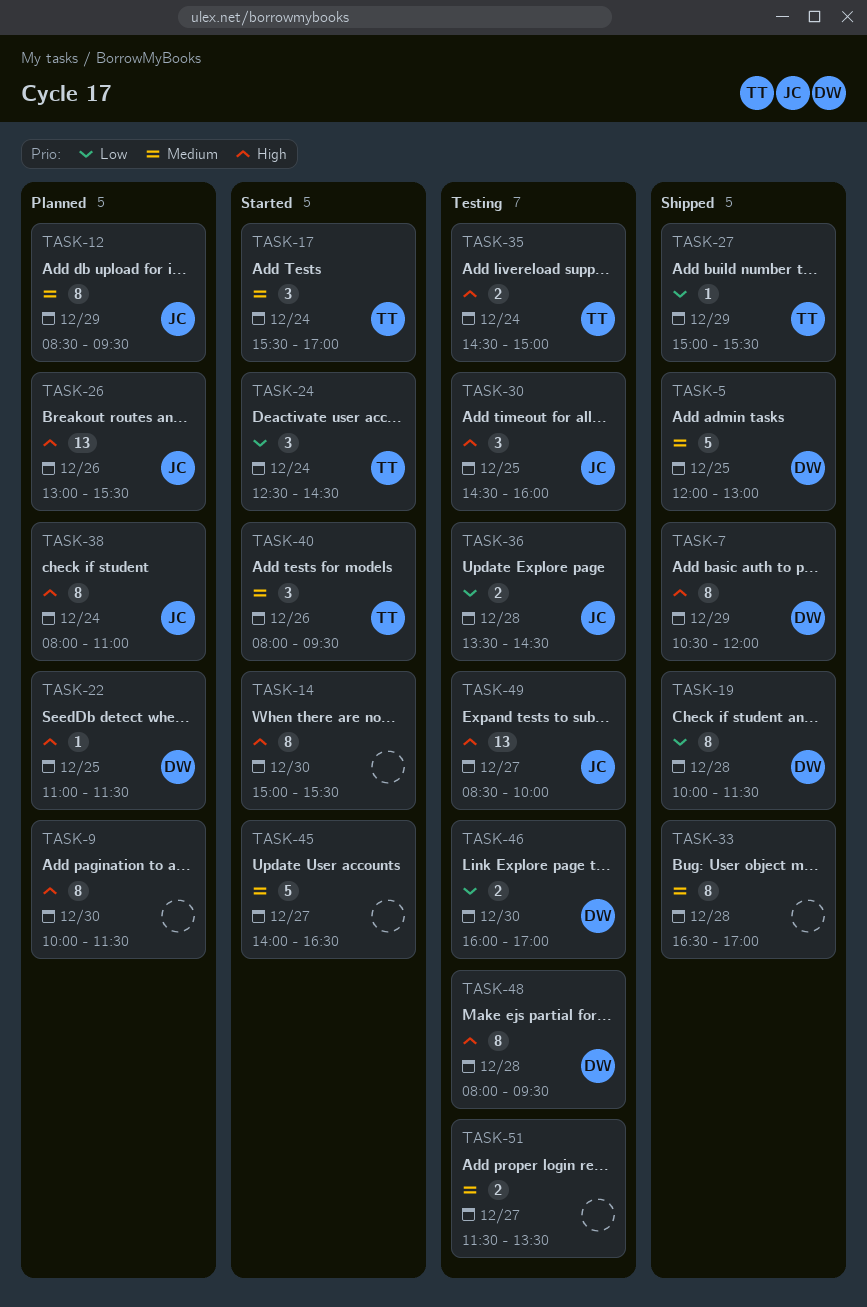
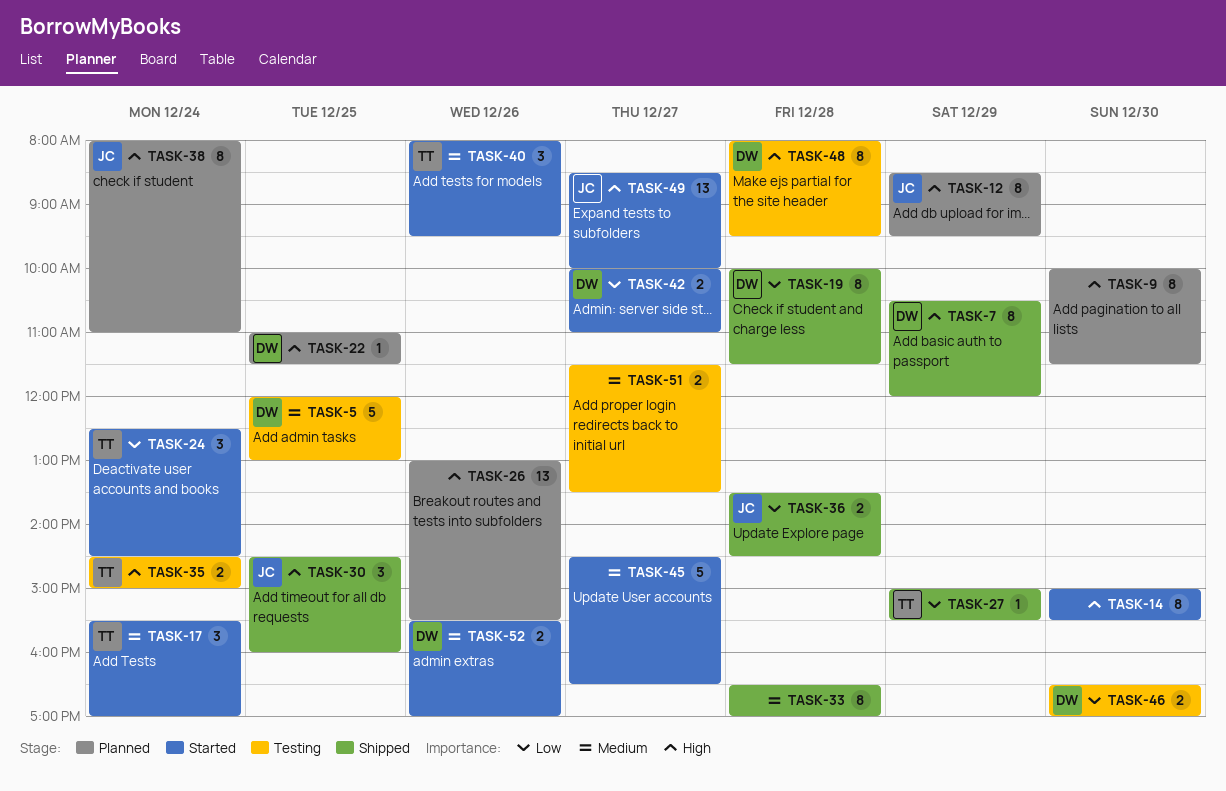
TASK-5, status: Shipped -> Testing
TASK-12, priority: Medium -> High
TASK-26, owner: JC -> none
TASK-30, status: Testing -> Shipped
TASK-36, status: Testing -> Shipped
TASK-42: none -> present
TASK-45, begins: 14:00 -> 14:30
TASK-46, begins: 16:00 -> 16:30
TASK-49, status: Testing -> Started
TASK-52: none -> present

